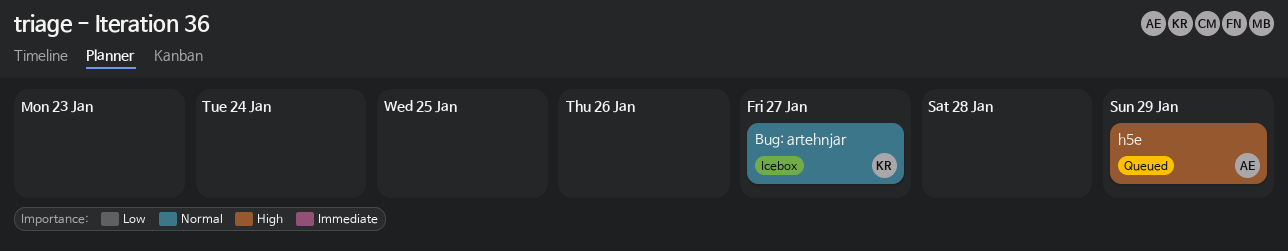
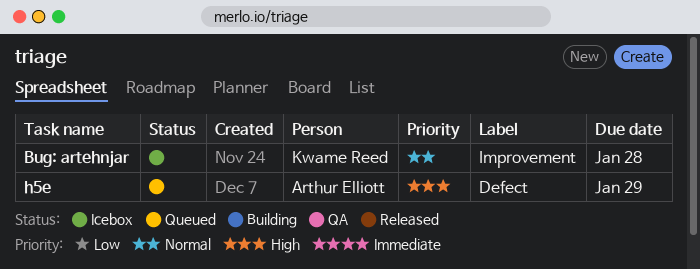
Bug: artehnjar, due: Jan 27 -> Jan 28

